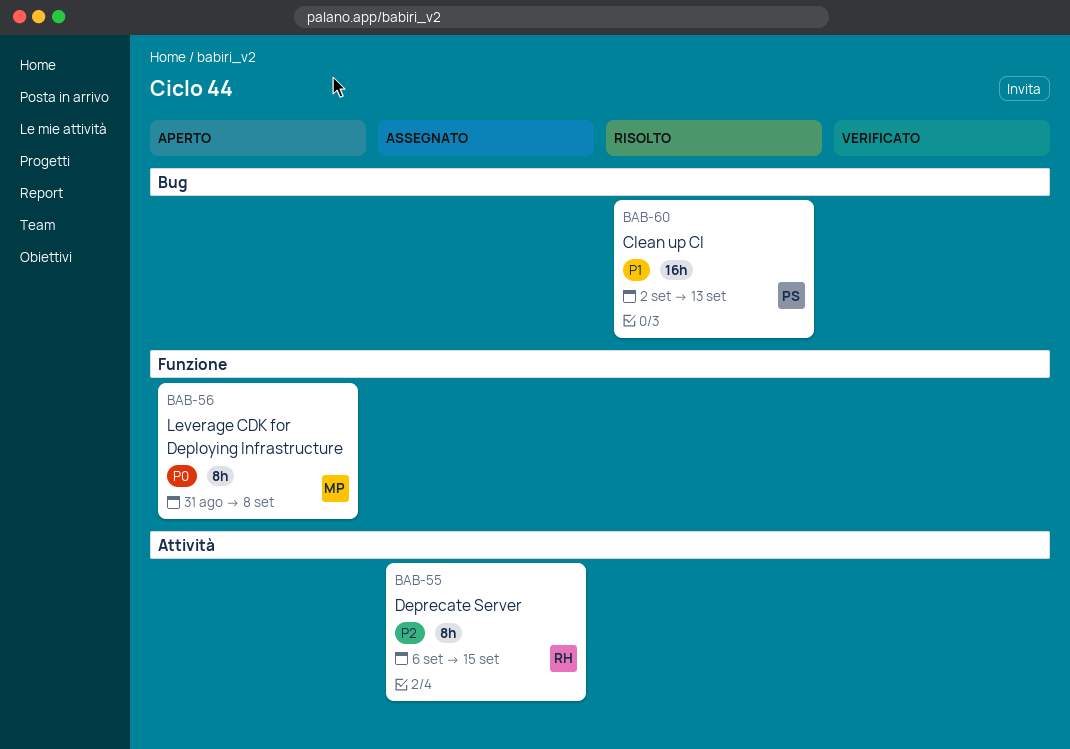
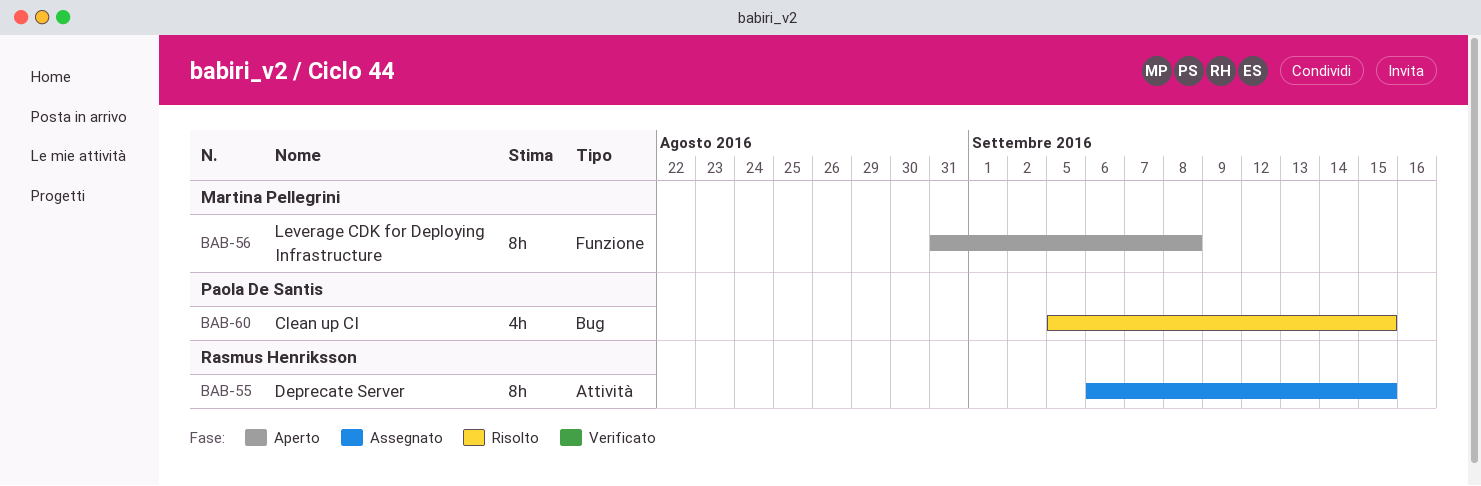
BAB-60, estimate: 16h -> 4h
BAB-60, start: Sep 2 -> Sep 5
BAB-60, due: Sep 13 -> Sep 15

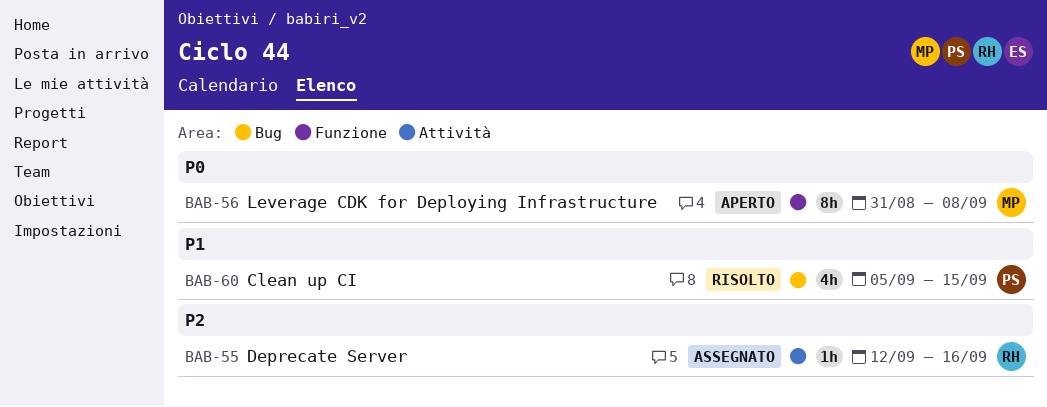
BAB-55, estimate: 8h -> 1h
BAB-55, start: Sep 6 -> Sep 12
BAB-55, due: Sep 15 -> Sep 16

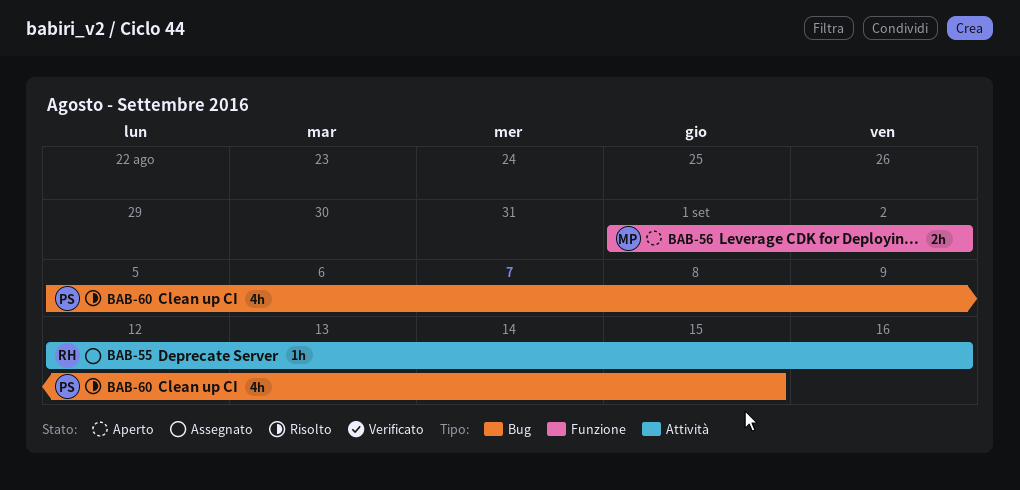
BAB-56, estimate: 8h -> 2h
BAB-56, start: Aug 31 -> Sep 1
BAB-56, due: Sep 8 -> Sep 2

